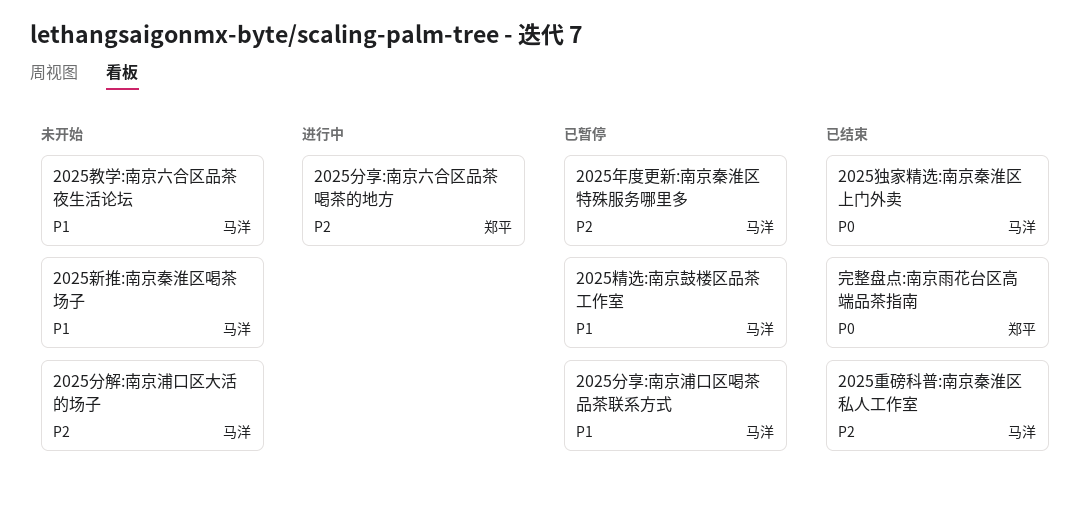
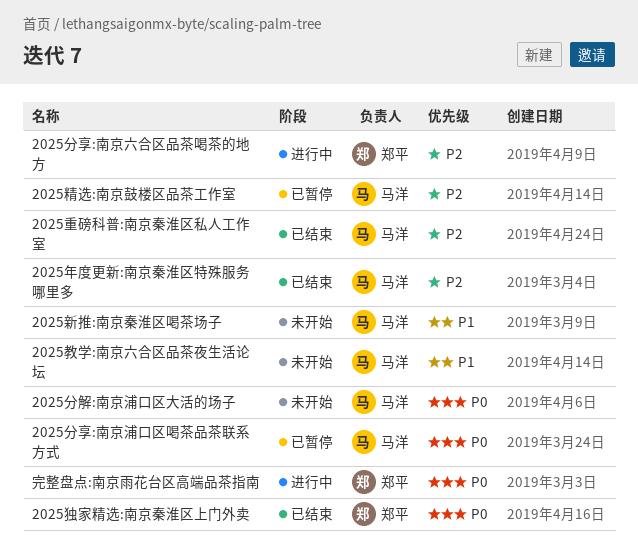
2025分享:南京浦口区喝茶品茶联系方式, priority: P1 -> P0
2025分解:南京浦口区大活的场子, priority: P2 -> P0
2025年度更新:南京秦淮区特殊服务哪里多, status: 已暂停 -> 已结束
2025独家精选:南京秦淮区上门外卖, owner: 马洋 -> 郑平
2025精选:南京鼓楼区品茶工作室, priority: P1 -> P2
完整盘点:南京雨花台区高端品茶指南, status: 已结束 -> 进行中

